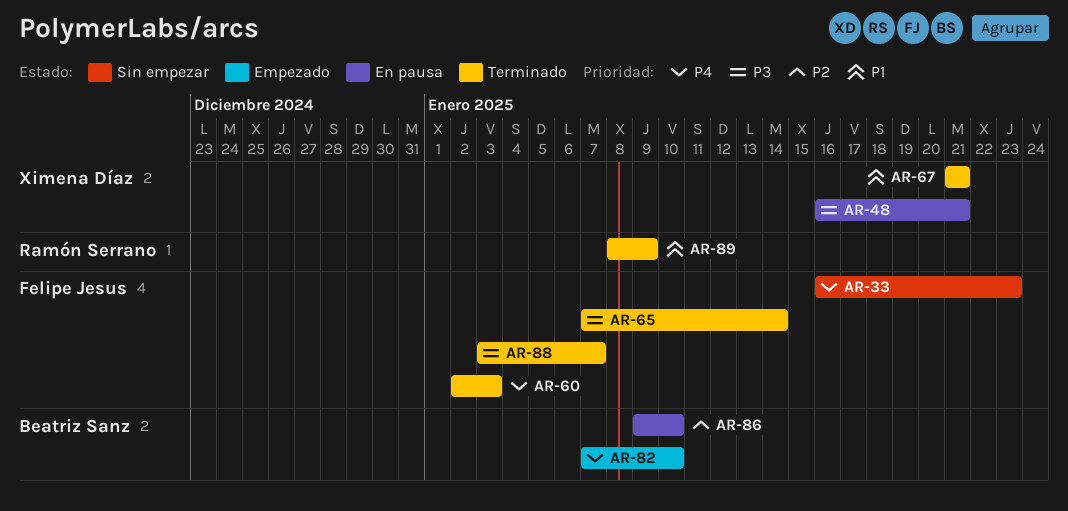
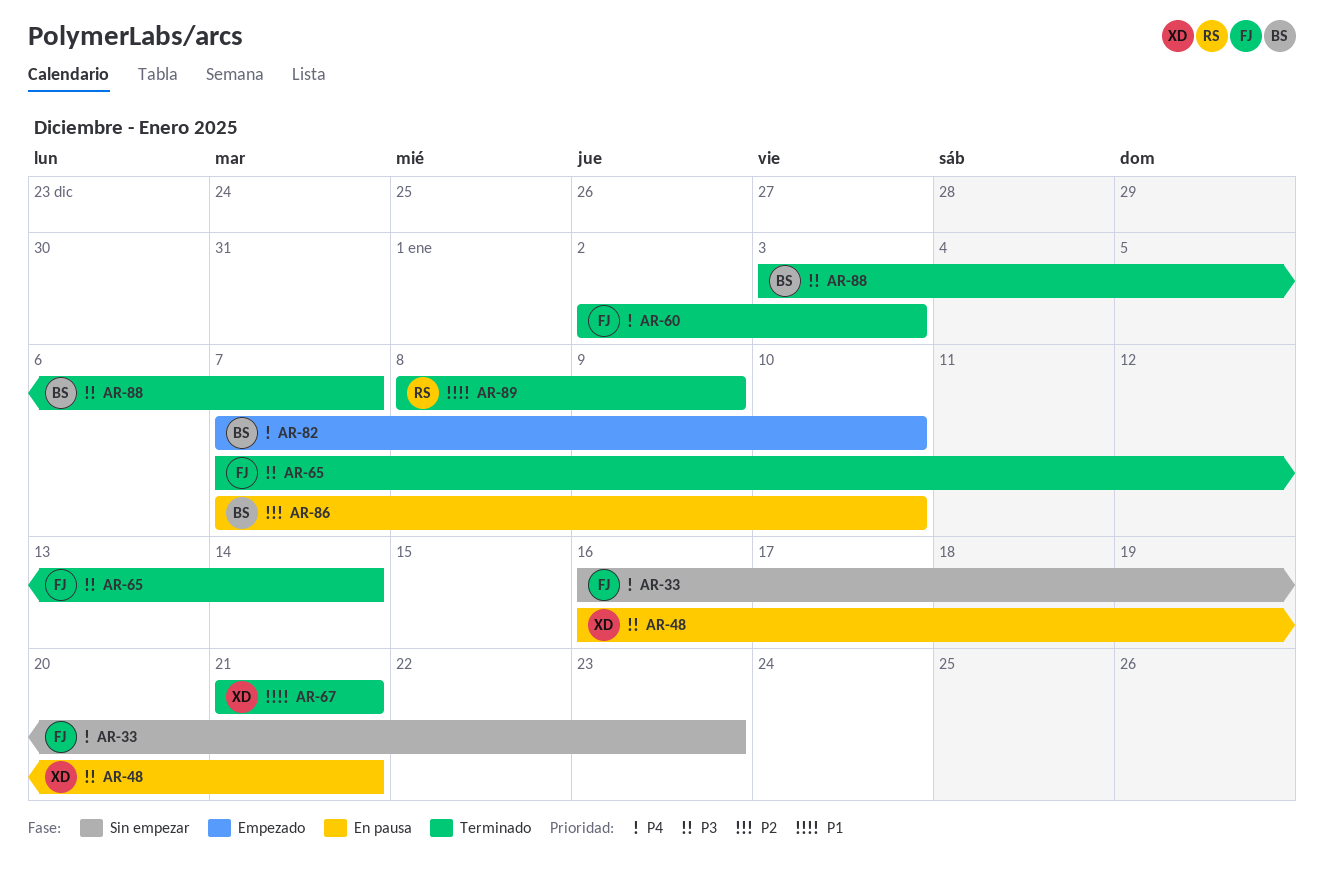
AR-86, start: Jan 9 -> Jan 7
AR-88, owner: Felipe Jesus -> Beatriz Sanz

